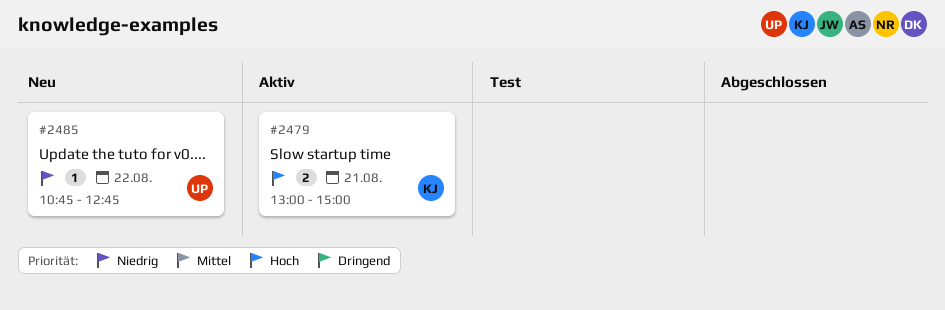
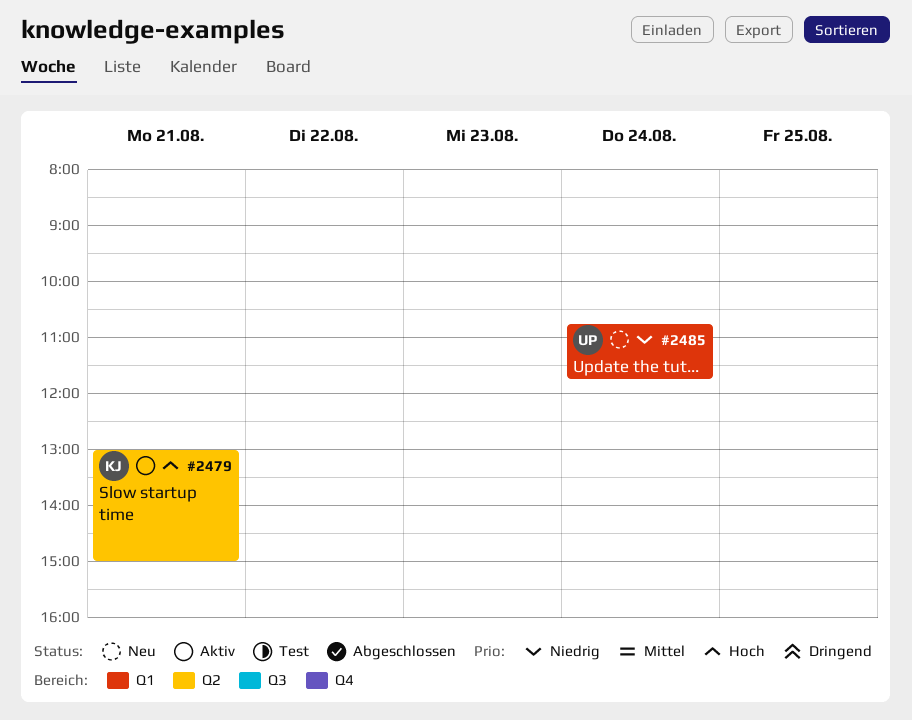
#2485, day: Aug 22 -> Aug 24
#2485, ends: 12:45 -> 11:45

